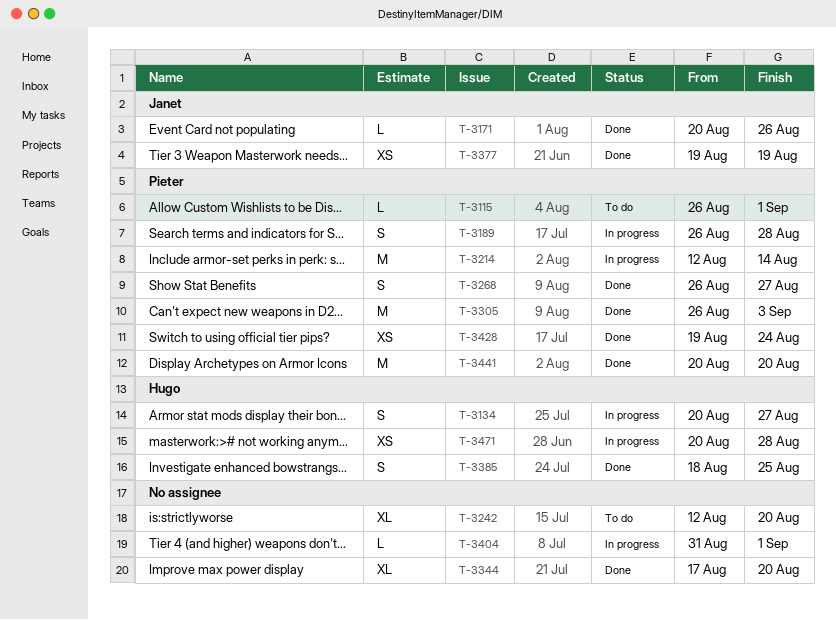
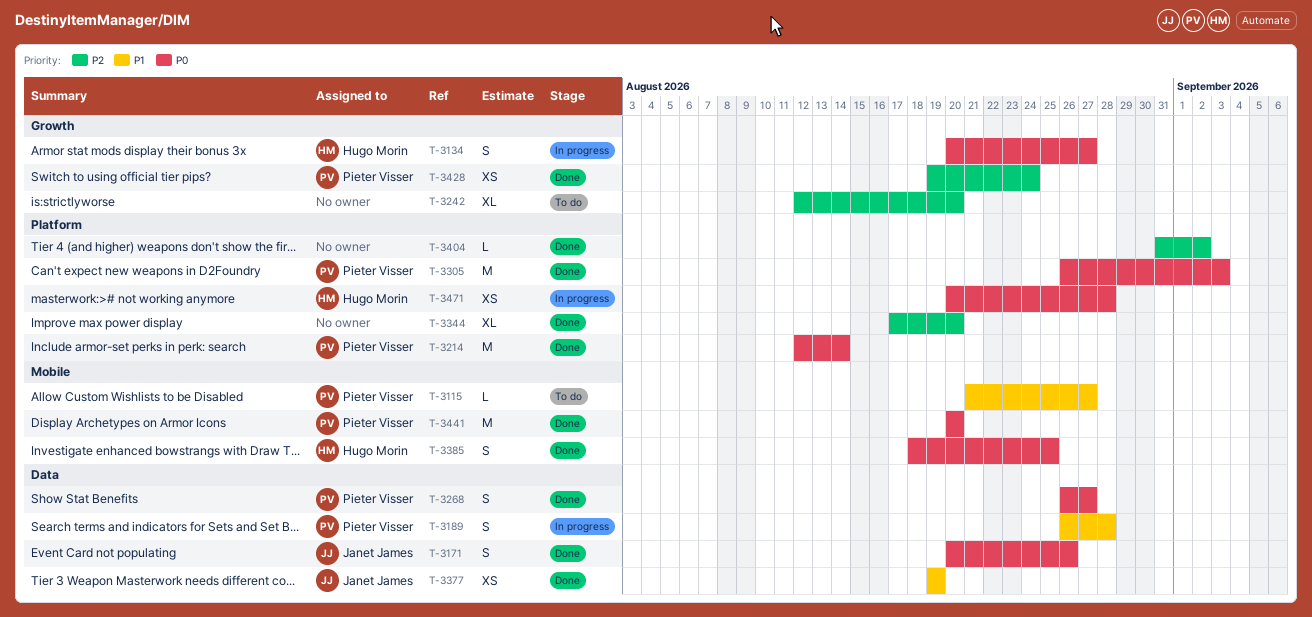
T-3115, start: Aug 26 -> Aug 21
T-3115, due: Sep 1 -> Aug 27
T-3171, estimate: L -> S
T-3214, status: In progress -> Done
T-3404, status: In progress -> Done
T-3404, due: Sep 1 -> Sep 2

